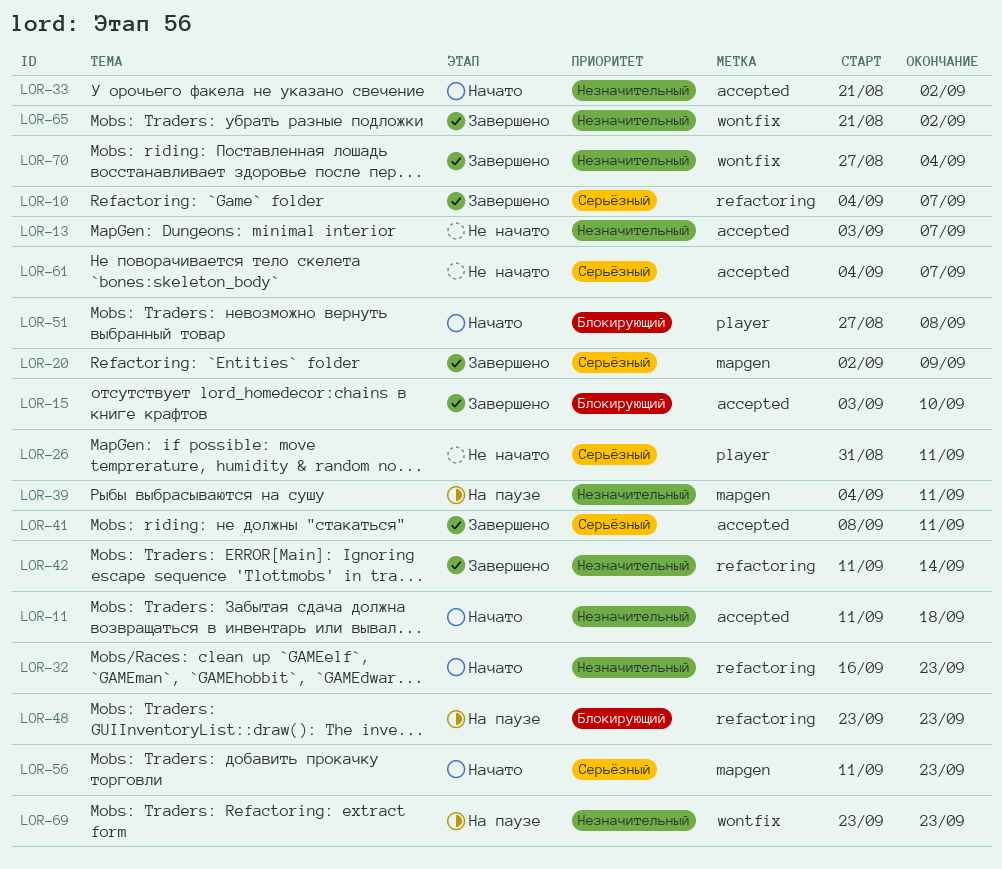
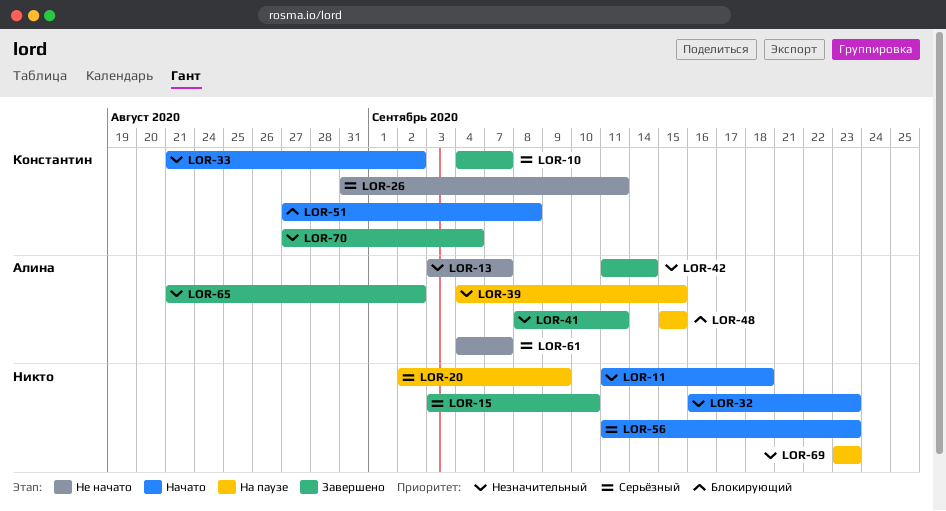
LOR-15, priority: Блокирующий -> Серьёзный
LOR-20, status: Завершено -> На паузе
LOR-39, due: Sep 11 -> Sep 15
LOR-41, priority: Серьёзный -> Незначительный
LOR-48, start: Sep 23 -> Sep 15
LOR-48, due: Sep 23 -> Sep 15

